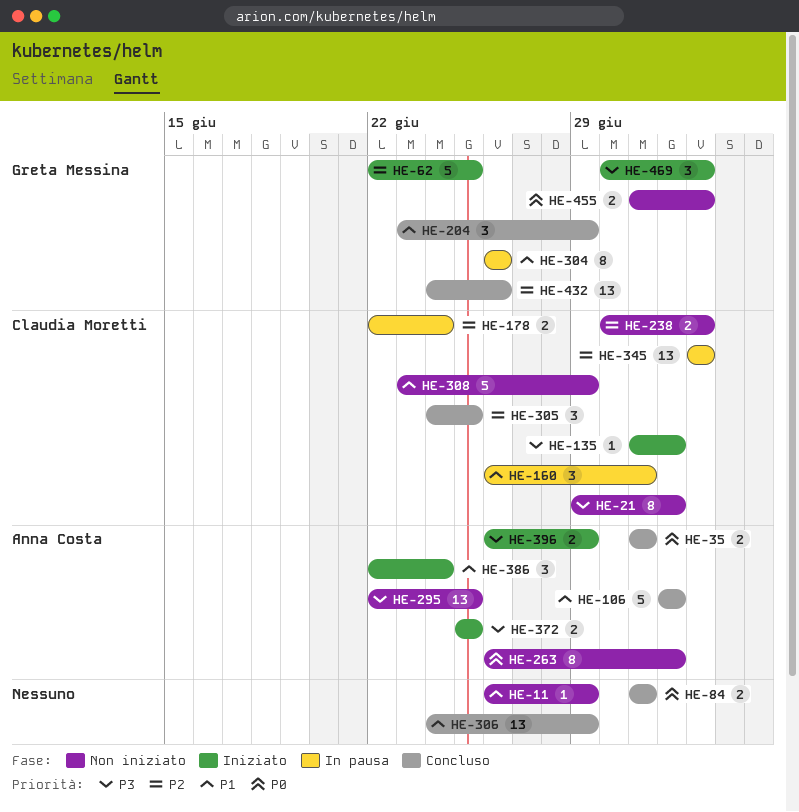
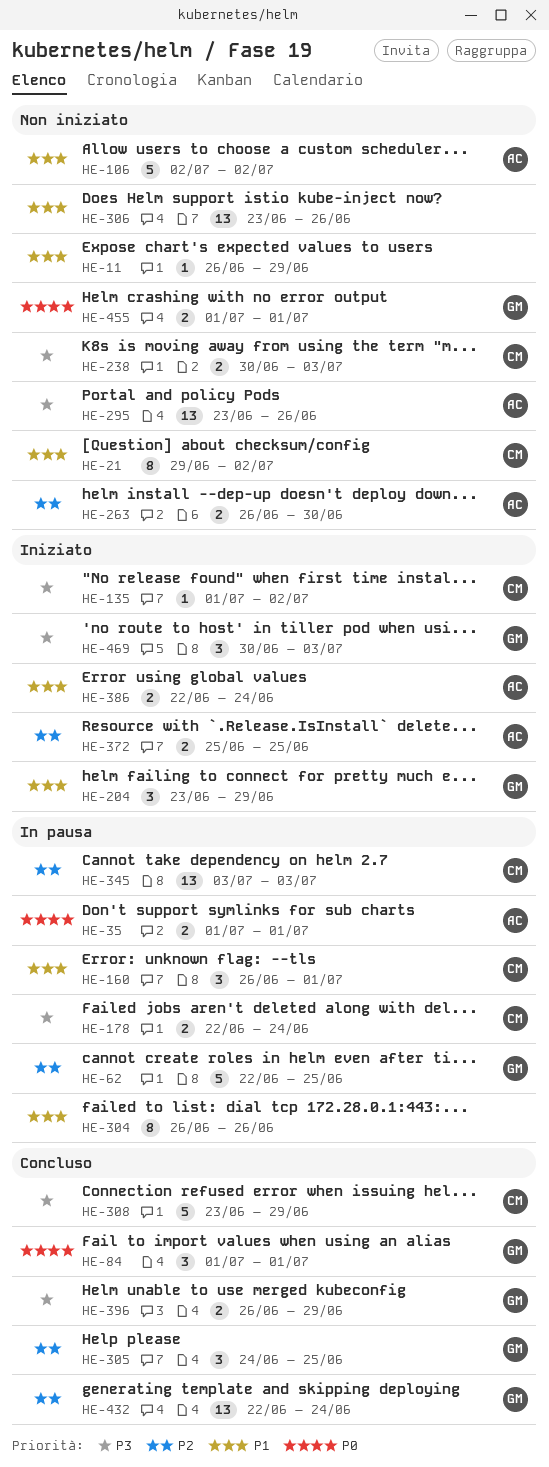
HE-21, priority: P3 -> P1
HE-35, status: Concluso -> In pausa
HE-62, status: Iniziato -> In pausa
HE-84, owner: none -> Greta Messina
HE-84, estimate: 2 -> 3
HE-106, status: Concluso -> Non iniziato
HE-178, priority: P2 -> P3
HE-204, status: Concluso -> Iniziato
HE-238, priority: P2 -> P3
HE-263, priority: P0 -> P2
HE-263, estimate: 8 -> 2
HE-263, due: Jul 2 -> Jun 30
HE-295, start: Jun 22 -> Jun 23
HE-295, due: Jun 25 -> Jun 26
HE-304, owner: Greta Messina -> none
HE-305, owner: Claudia Moretti -> Greta Messina
HE-306, status: Concluso -> Non iniziato
HE-306, start: Jun 24 -> Jun 23
HE-306, due: Jun 29 -> Jun 26
HE-308, status: Non iniziato -> Concluso
HE-308, priority: P1 -> P3
HE-372, priority: P3 -> P2
HE-386, estimate: 3 -> 2
HE-396, status: Iniziato -> Concluso
HE-396, owner: Anna Costa -> Greta Messina
HE-432, start: Jun 24 -> Jun 22
HE-432, due: Jun 26 -> Jun 24
HE-455, due: Jul 3 -> Jul 1

